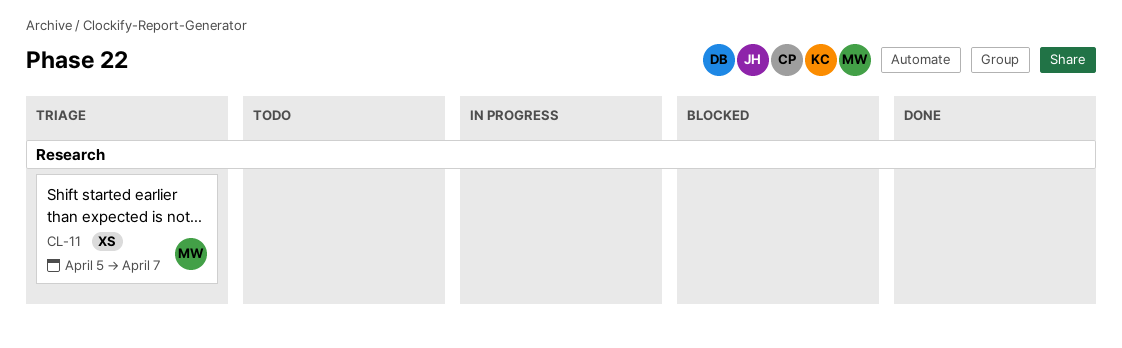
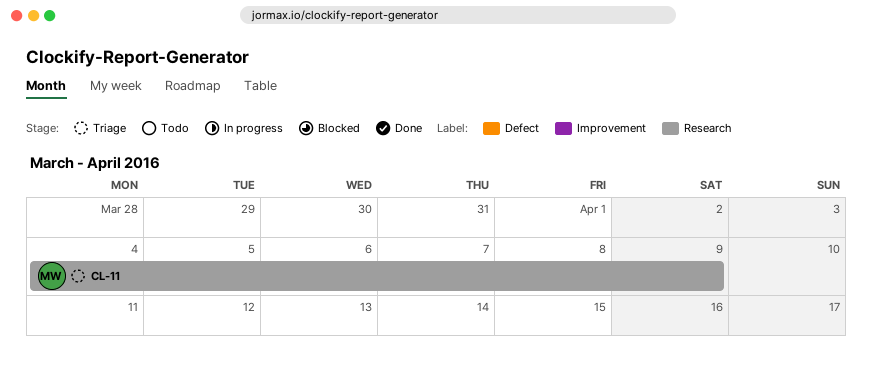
CL-11, start: Apr 5 -> Apr 4
CL-11, due: Apr 7 -> Apr 9

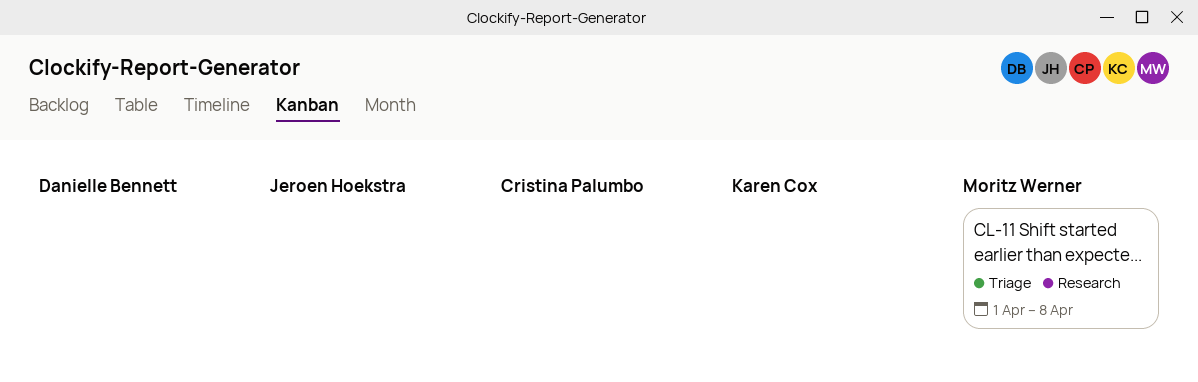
CL-11, start: Apr 4 -> Apr 1
CL-11, due: Apr 9 -> Apr 8

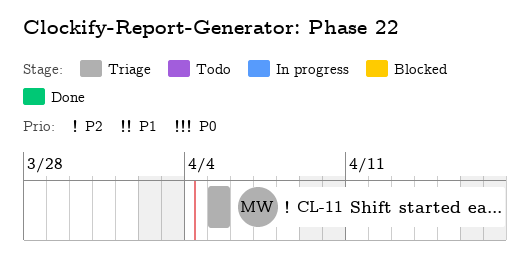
CL-11, start: Apr 1 -> Apr 5
CL-11, due: Apr 8 -> Apr 5

